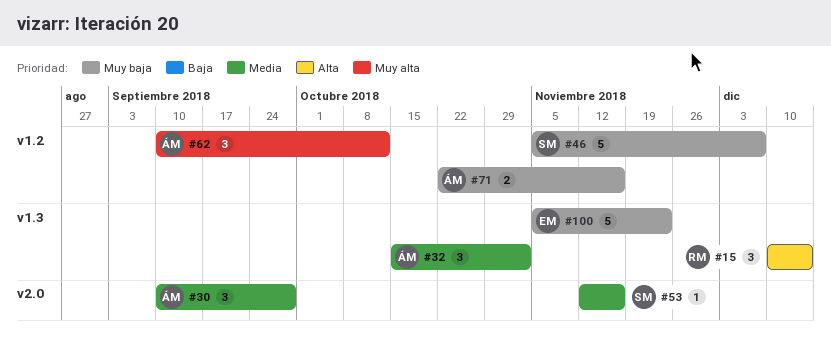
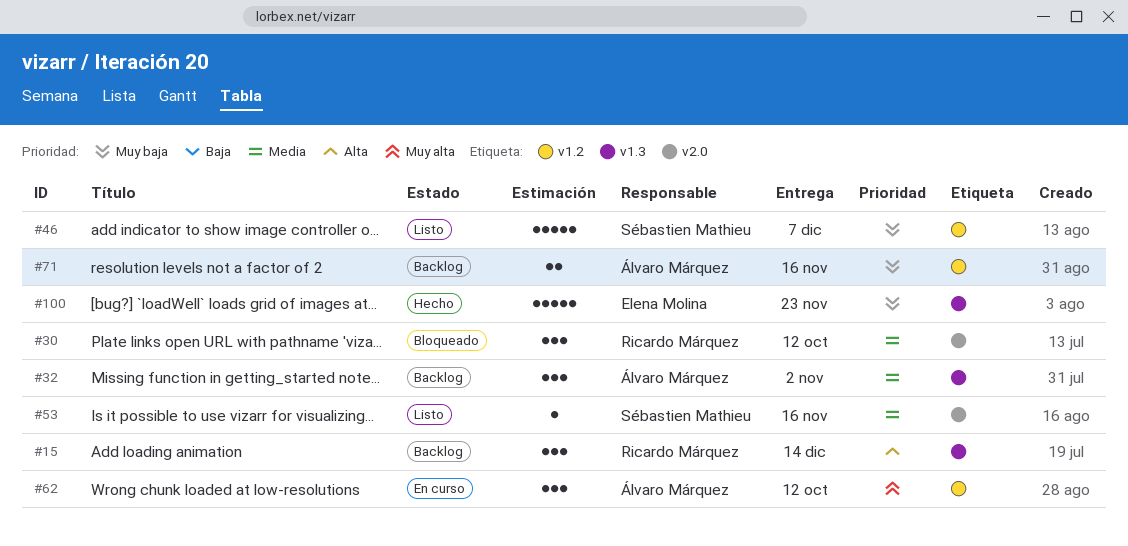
#30, owner: Álvaro Márquez -> Ricardo Márquez
#30, due: Sep 28 -> Oct 12

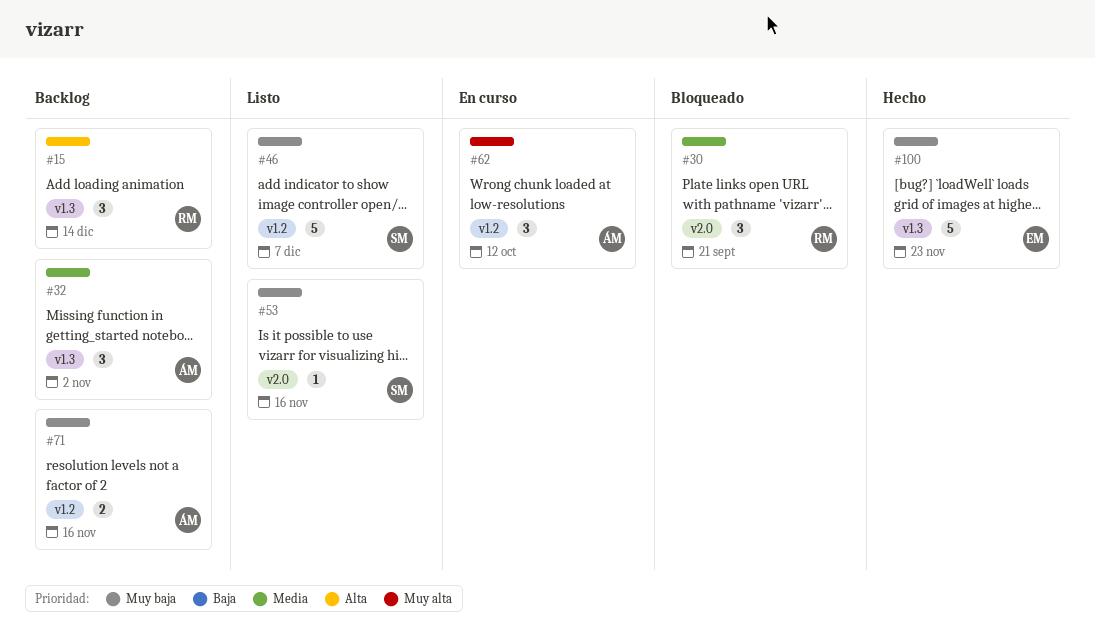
#30, due: Oct 12 -> Sep 21
#53, priority: Media -> Muy baja

